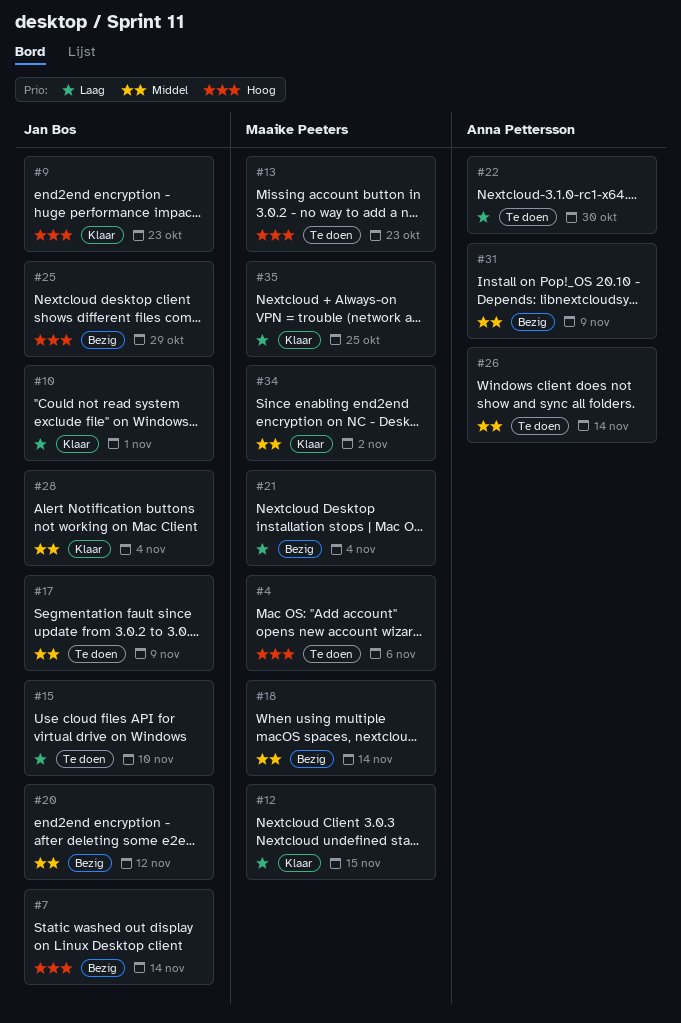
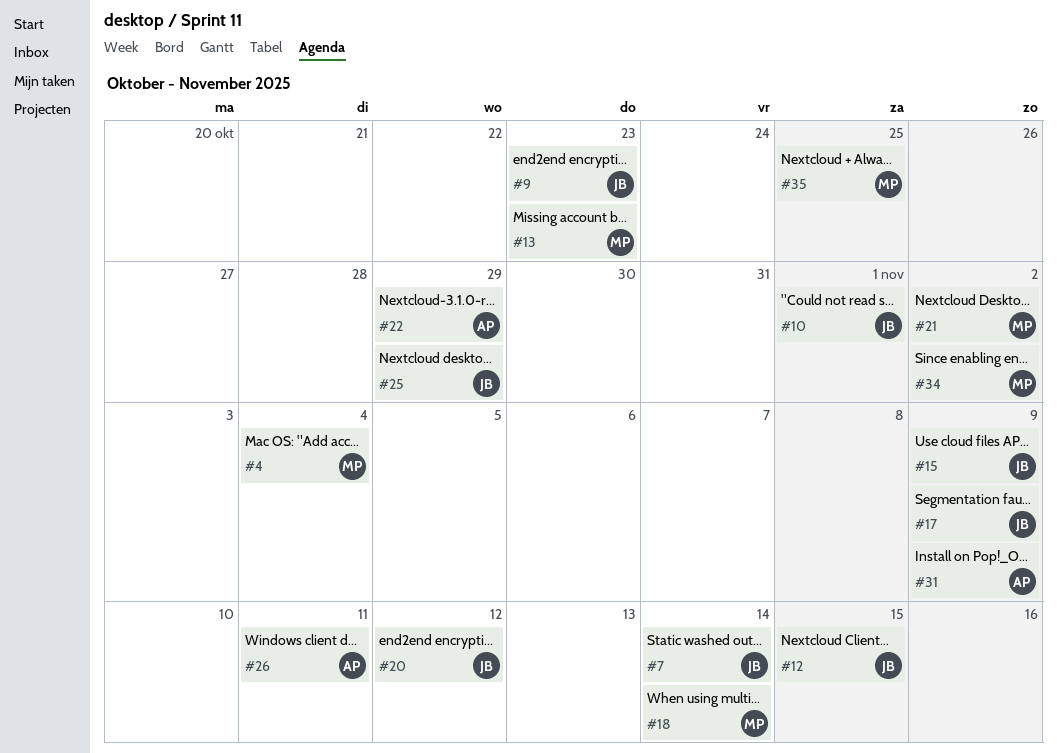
#4, due: Nov 6 -> Nov 4
#12, owner: Maaike Peeters -> Jan Bos
#15, due: Nov 10 -> Nov 9
#21, due: Nov 4 -> Nov 2
#22, due: Oct 30 -> Oct 29
#26, due: Nov 14 -> Nov 11
#28: present -> none

